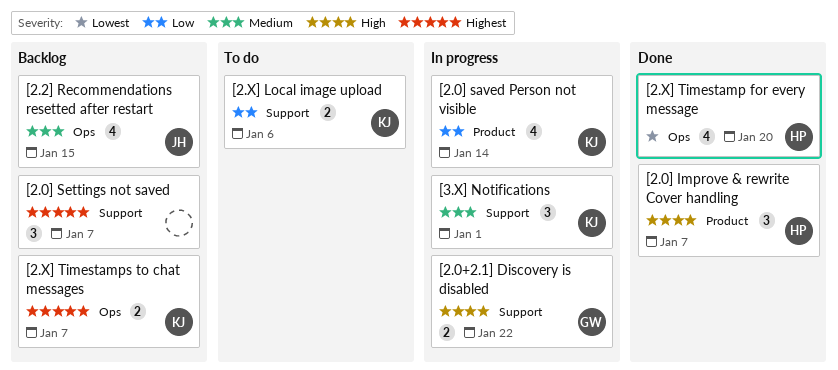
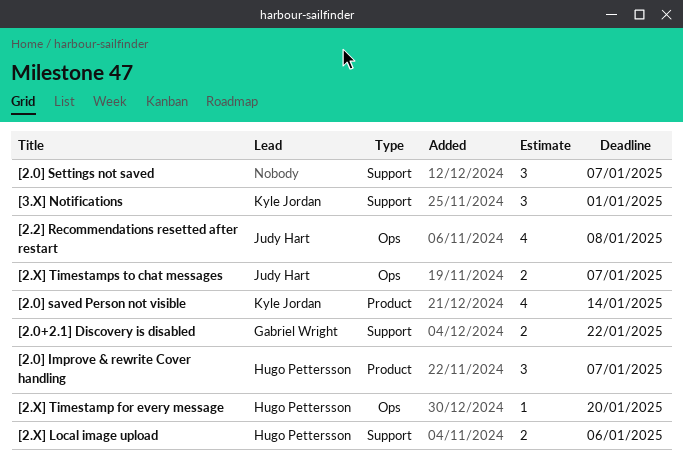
[2.2] Recommendations resetted after restart, due: Jan 15 -> Jan 8
[2.X] Local image upload, owner: Kyle Jordan -> Hugo Pettersson
[2.X] Timestamp for every message, estimate: 4 -> 1
[2.X] Timestamps to chat messages, owner: Kyle Jordan -> Judy Hart

